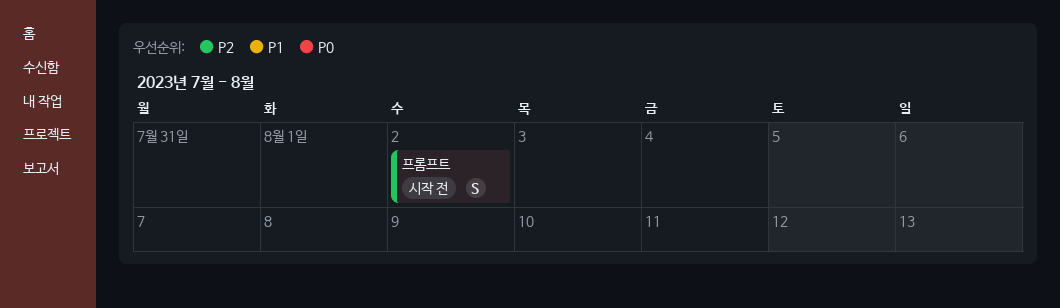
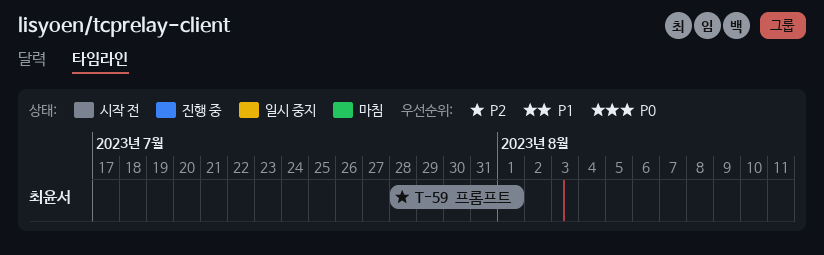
프롬프트, due: Aug 2 -> Aug 1

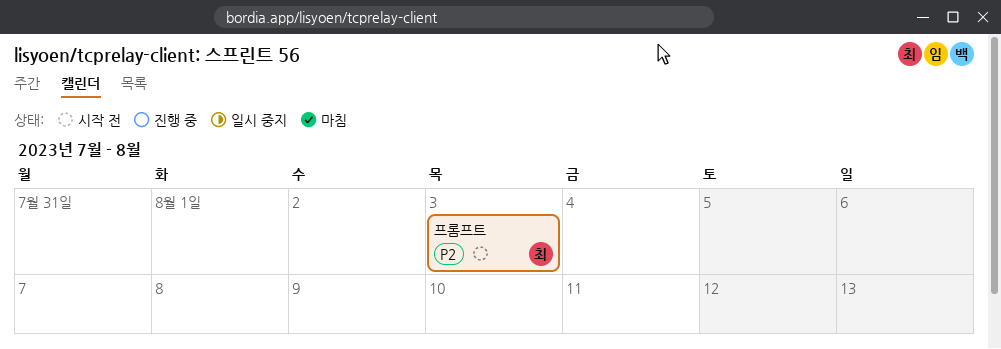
프롬프트, due: Aug 1 -> Aug 3

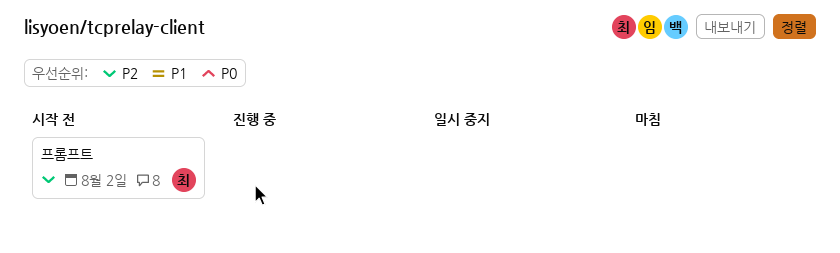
프롬프트, due: Aug 3 -> Aug 2

